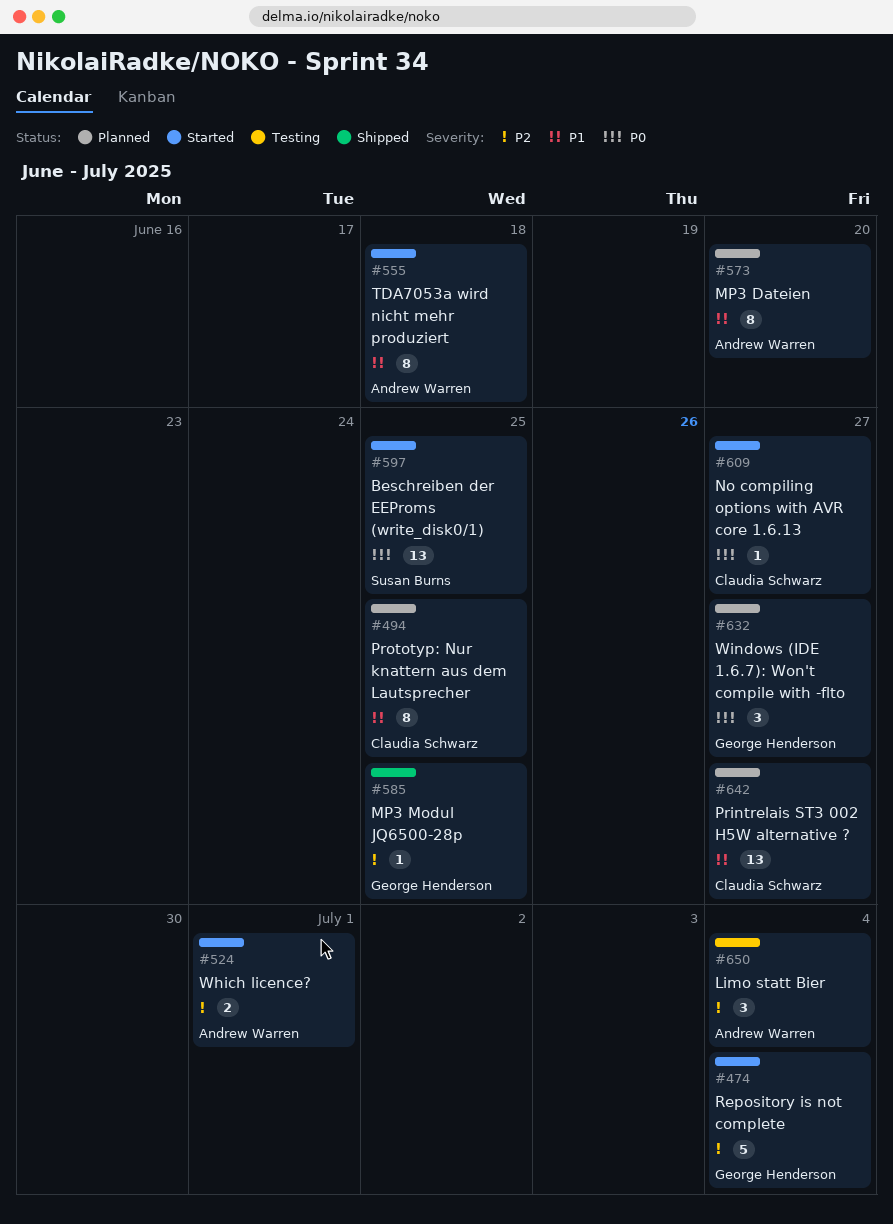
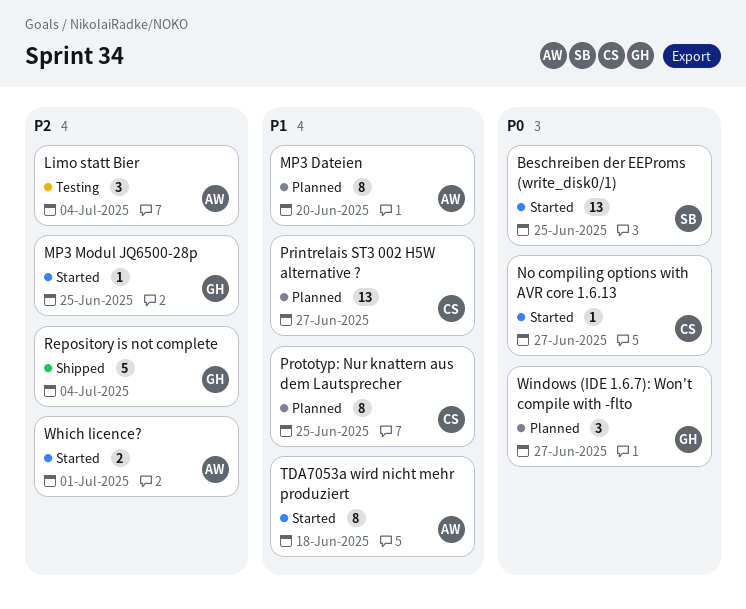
MP3 Modul JQ6500-28p, status: Shipped -> Started
Repository is not complete, status: Started -> Shipped

